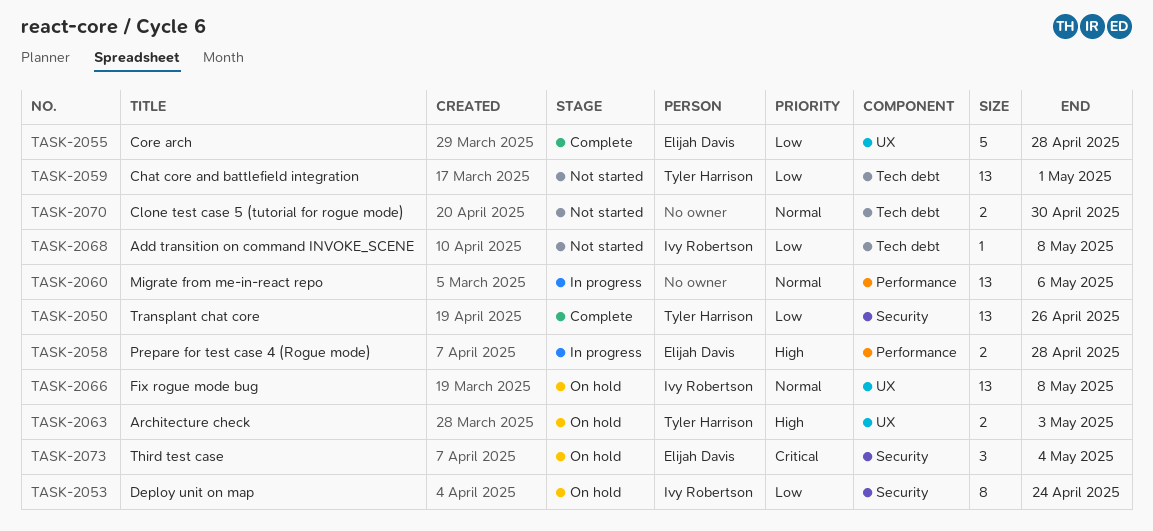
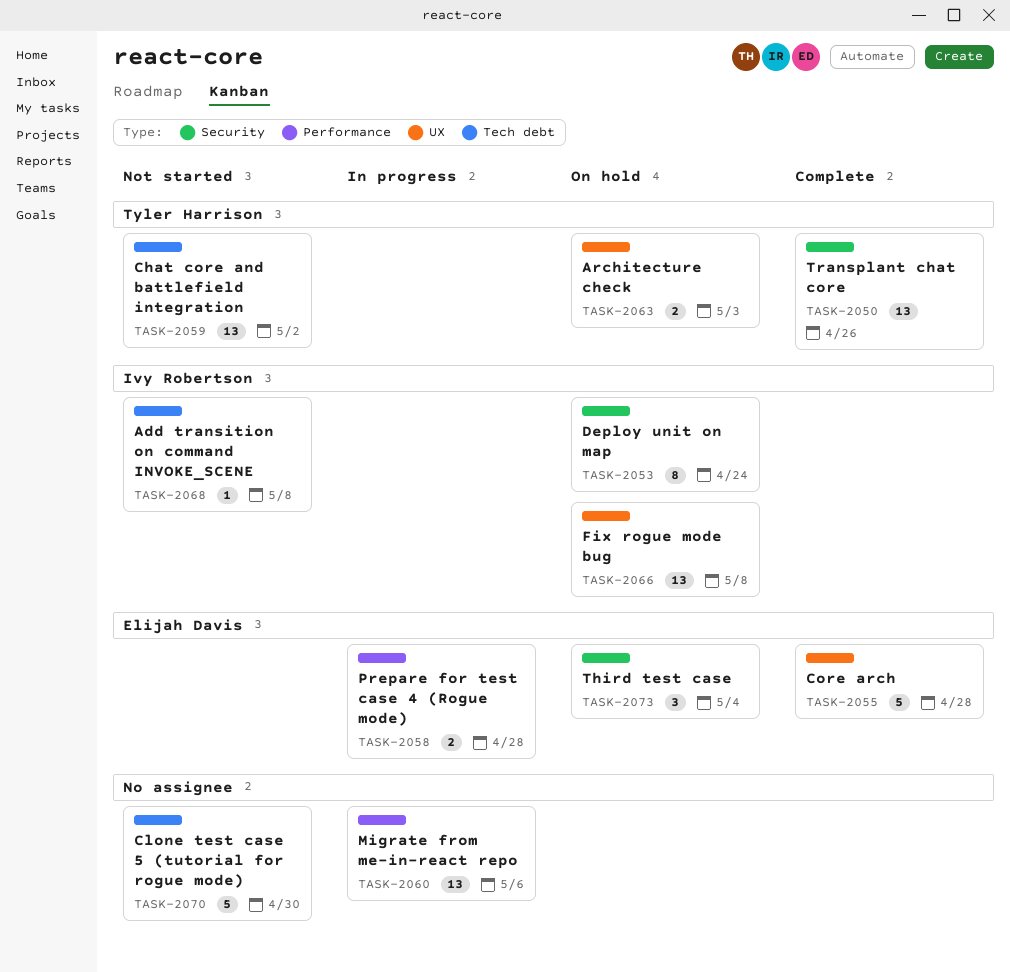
TASK-2059, due: May 1 -> May 2
TASK-2070, estimate: 2 -> 5

